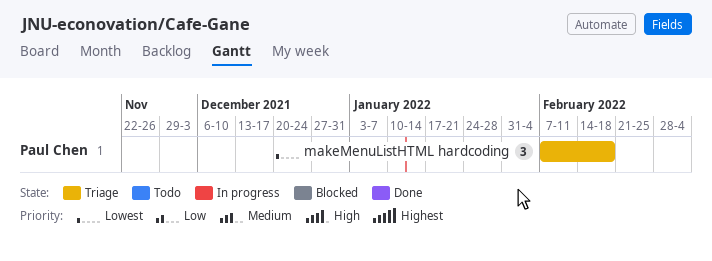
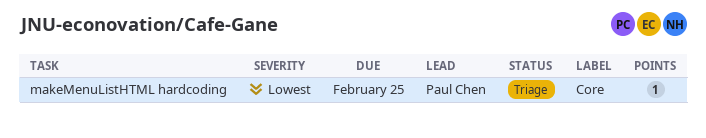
makeMenuListHTML hardcoding, estimate: 3 -> 1
makeMenuListHTML hardcoding, due: Feb 18 -> Feb 25

